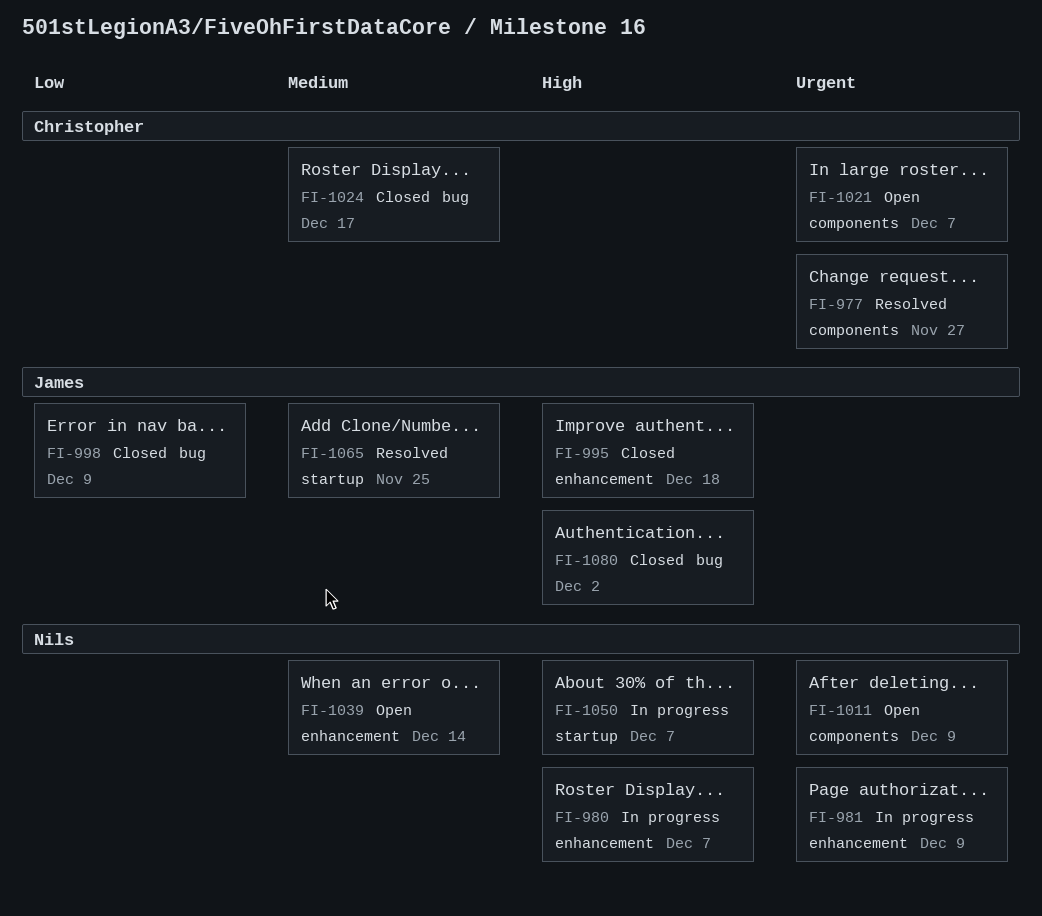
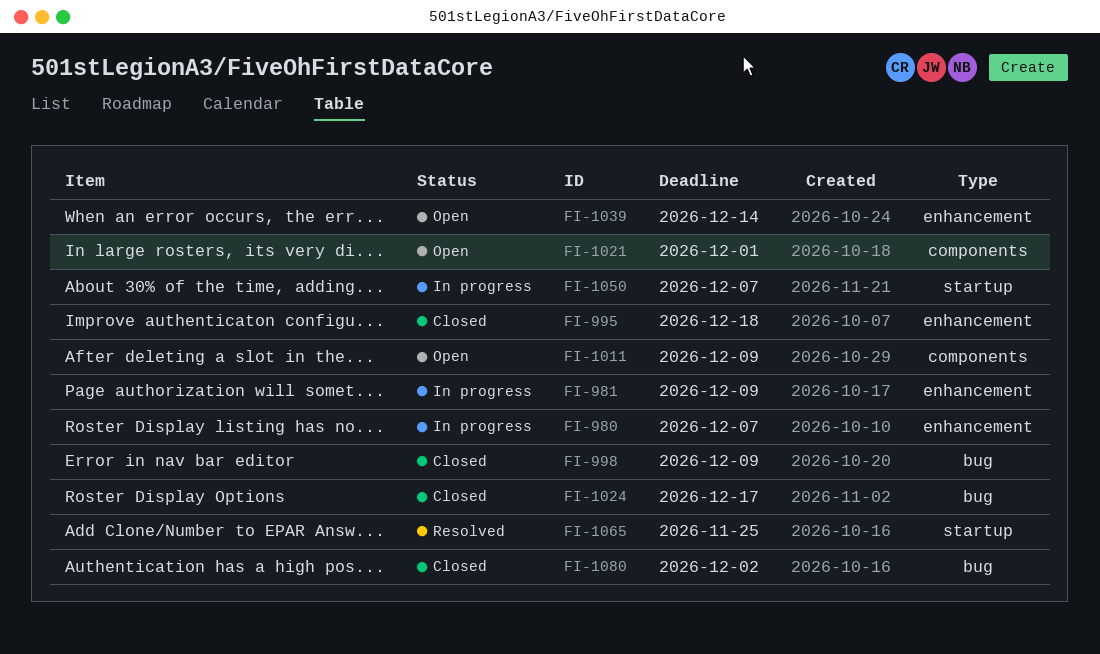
FI-977: present -> none
FI-1021, due: Dec 7 -> Dec 1

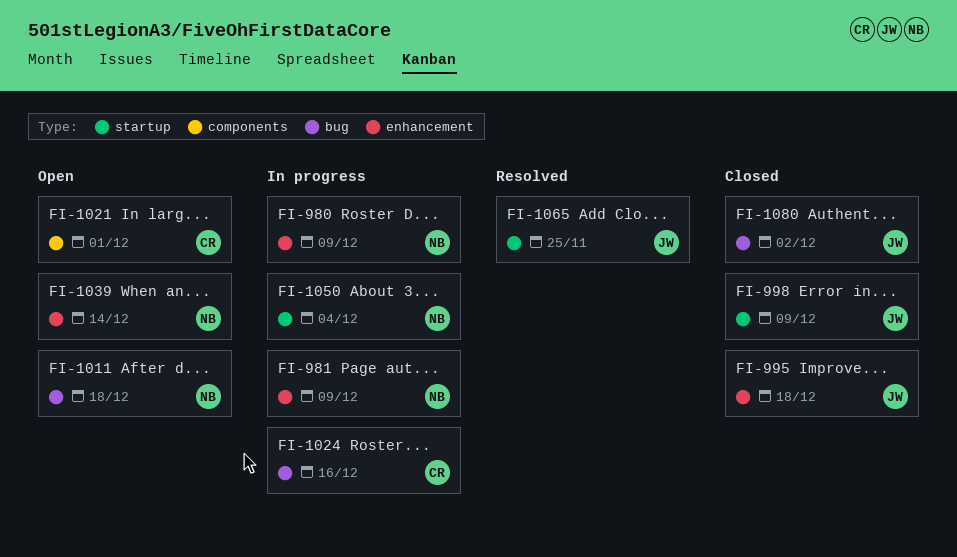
FI-980, due: Dec 7 -> Dec 9
FI-998, label: bug -> startup
FI-1011, label: components -> bug
FI-1011, due: Dec 9 -> Dec 18
FI-1024, status: Closed -> In progress
FI-1024, due: Dec 17 -> Dec 16
FI-1050, due: Dec 7 -> Dec 4

